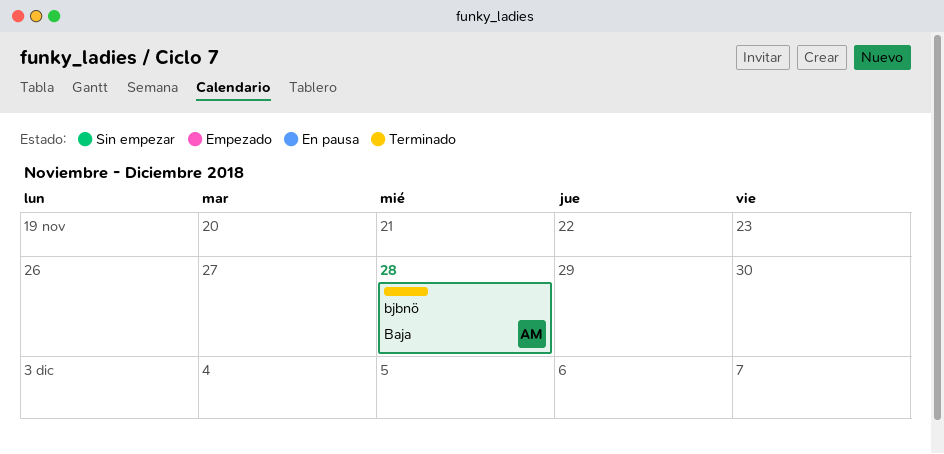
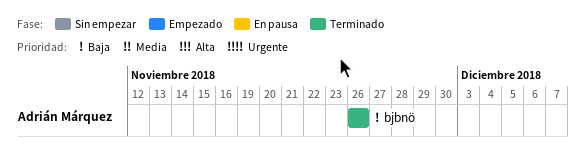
bjbnö, due: Nov 28 -> Nov 26

